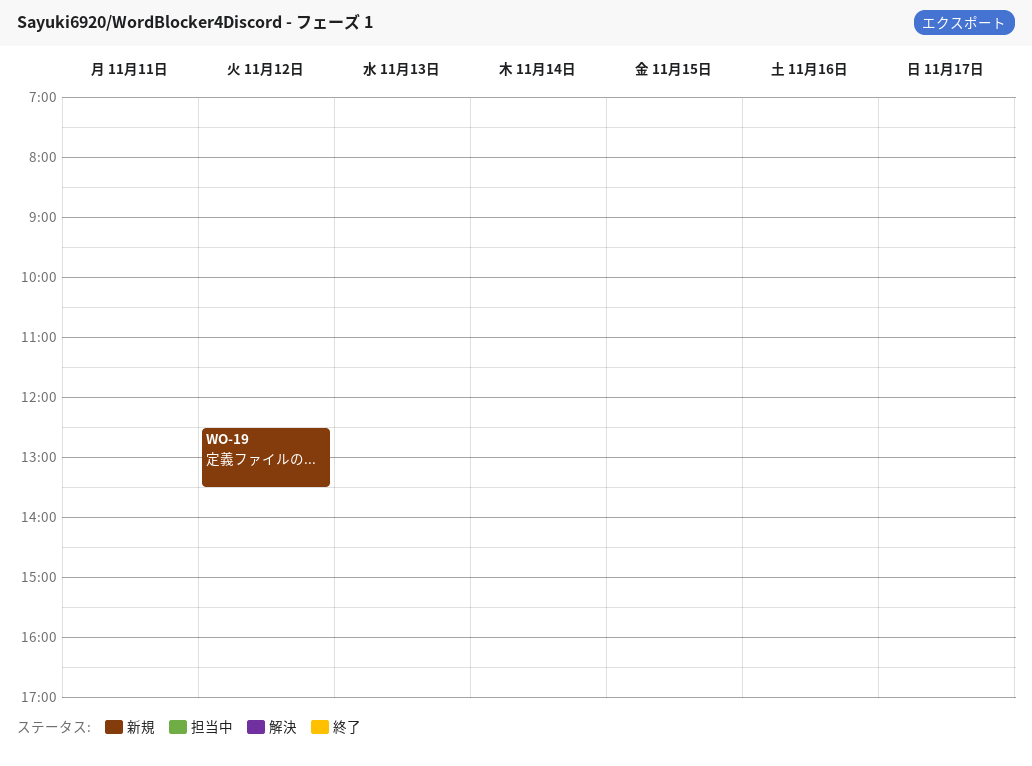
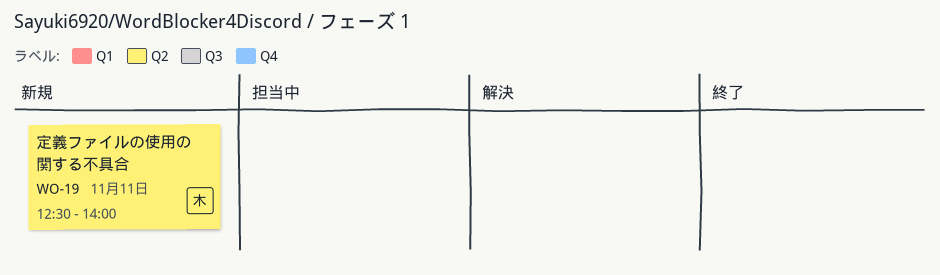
WO-19, day: Nov 12 -> Nov 11
WO-19, ends: 13:30 -> 14:00

